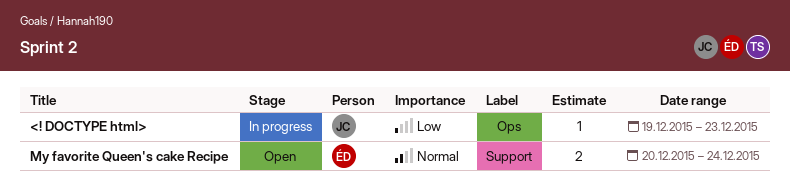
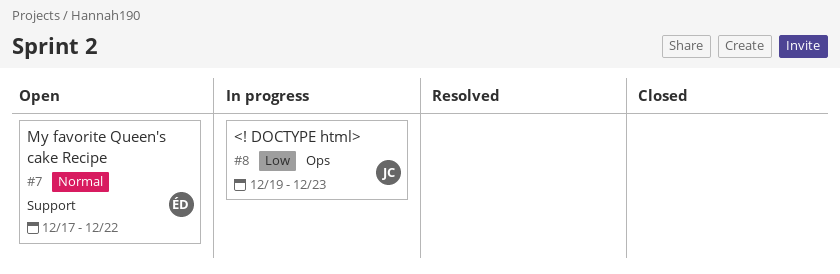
My favorite Queen's cake Recipe, start: Dec 20 -> Dec 17
My favorite Queen's cake Recipe, due: Dec 24 -> Dec 22

